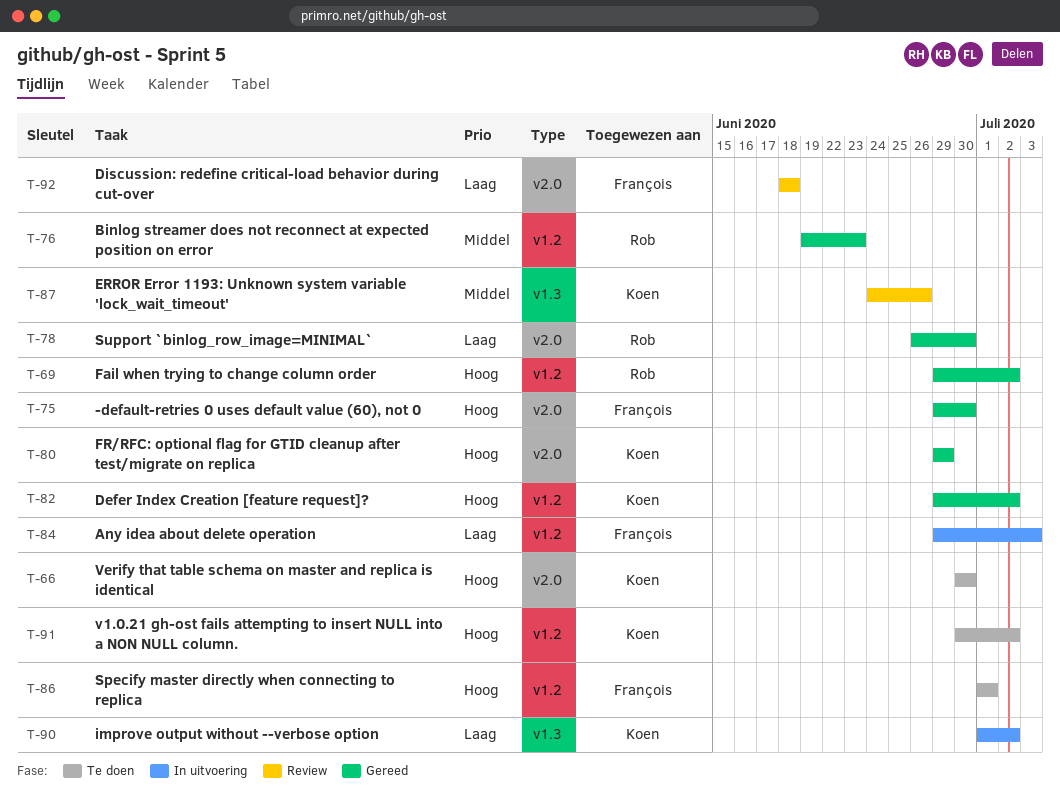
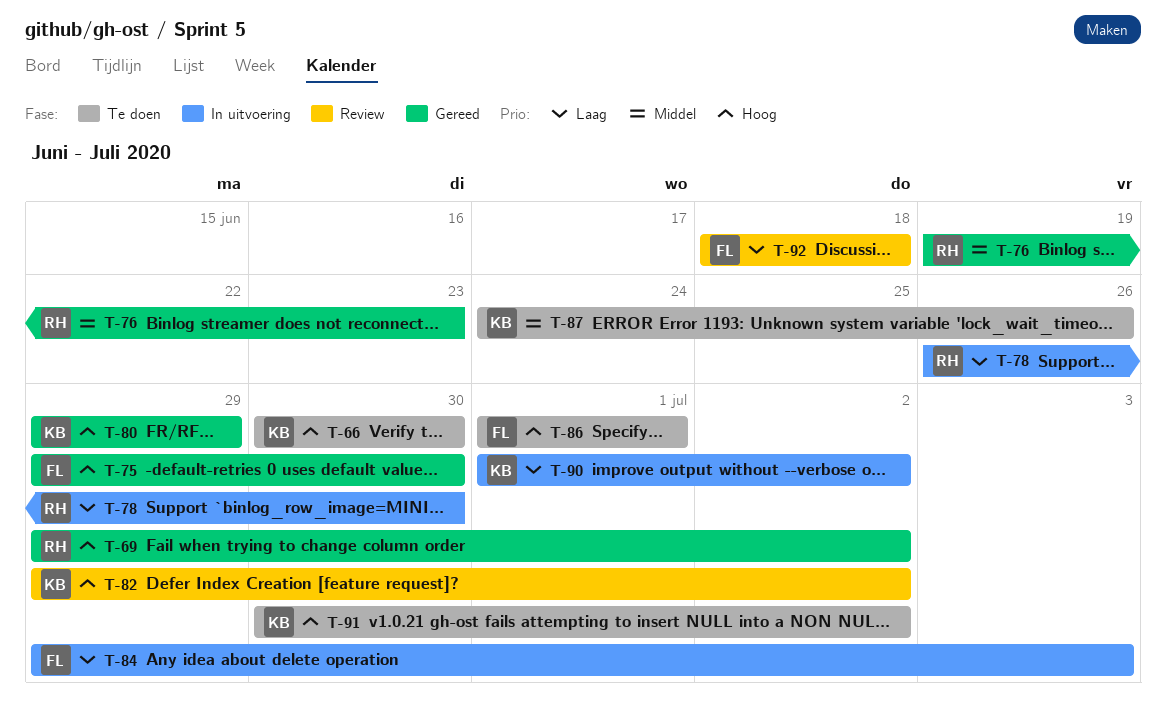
T-78, status: Gereed -> In uitvoering
T-82, status: Gereed -> Review
T-87, status: Review -> Te doen

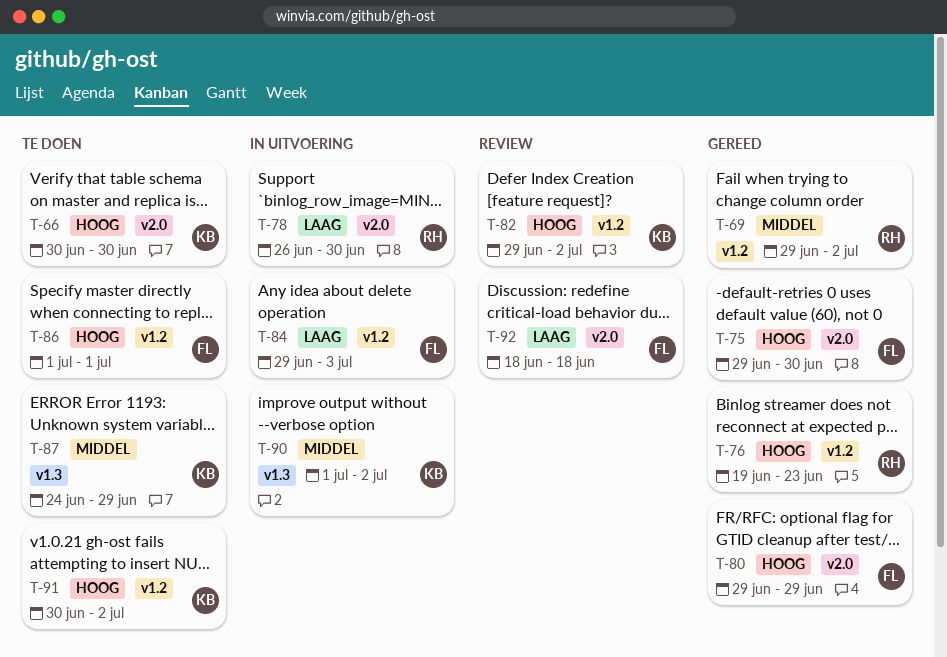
T-69, priority: Hoog -> Middel
T-76, priority: Middel -> Hoog
T-80, owner: KB -> FL
T-87, due: Jun 26 -> Jun 29
T-90, priority: Laag -> Middel

